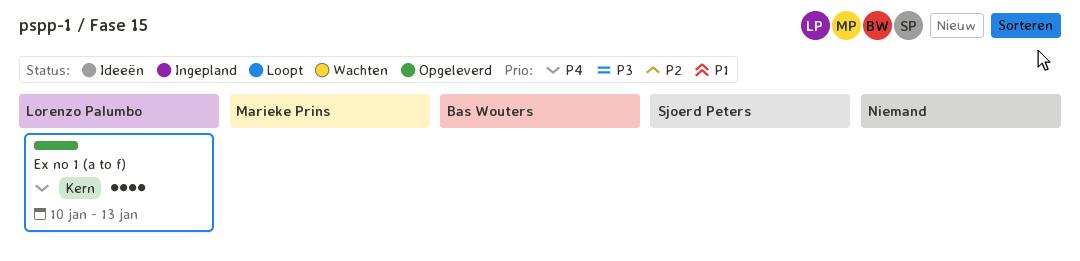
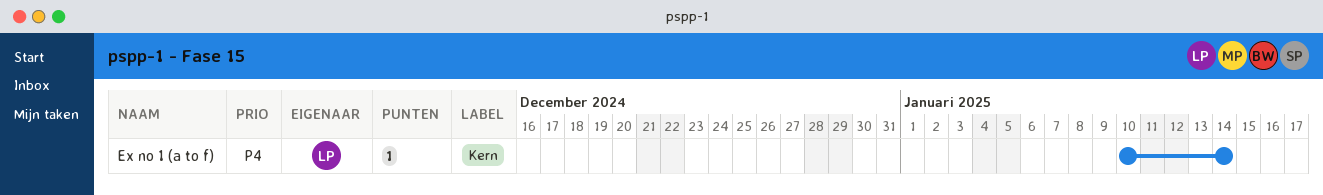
Ex no 1 (a to f), estimate: 4 -> 1
Ex no 1 (a to f), due: Jan 13 -> Jan 14

